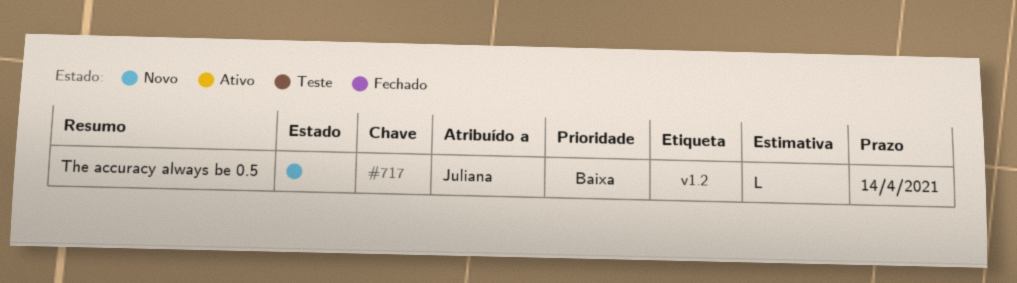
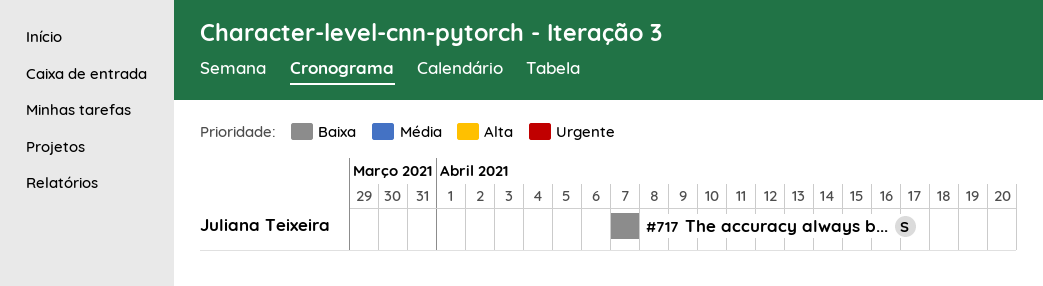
#717, estimate: L -> S
#717, due: Apr 14 -> Apr 7

